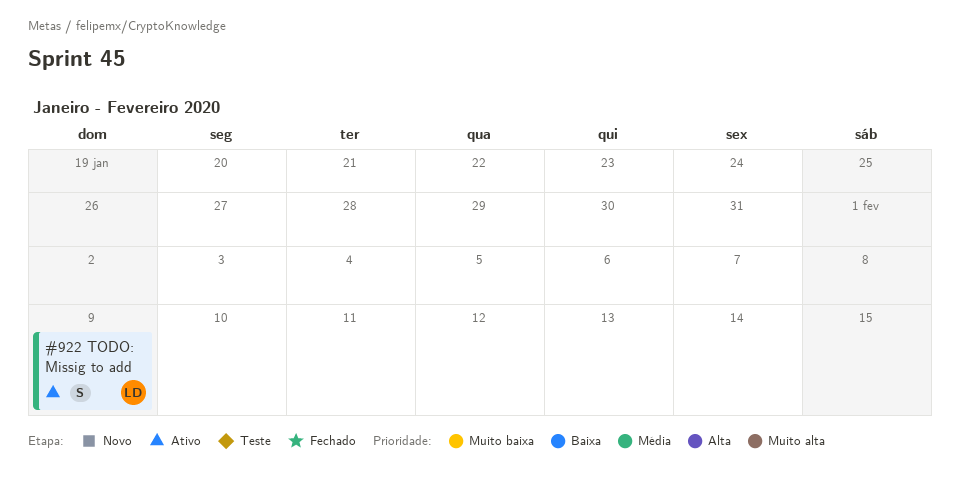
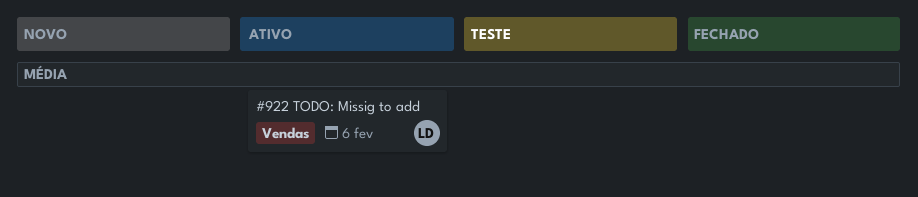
#922, due: Feb 9 -> Feb 6

